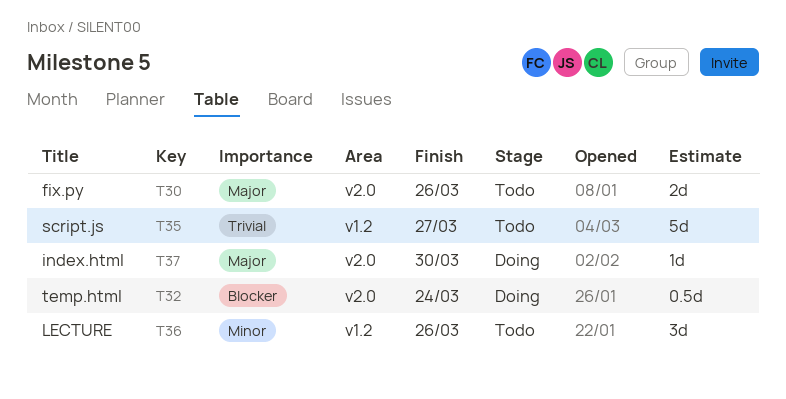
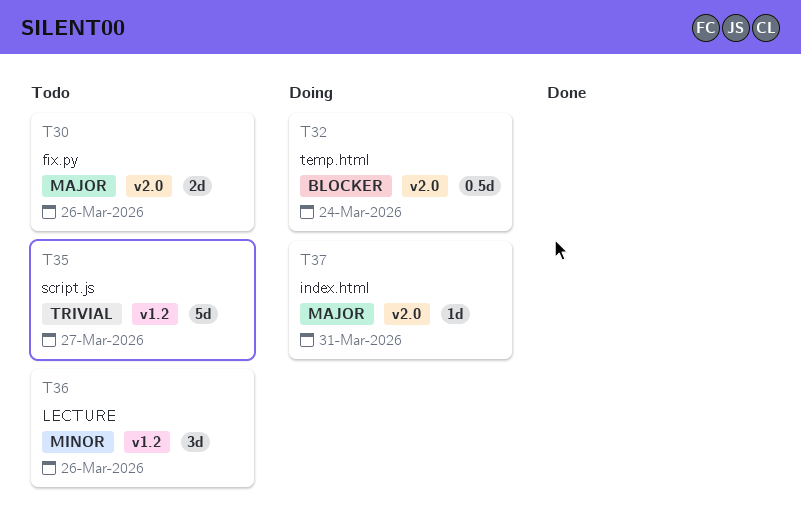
T37, due: Mar 30 -> Mar 31

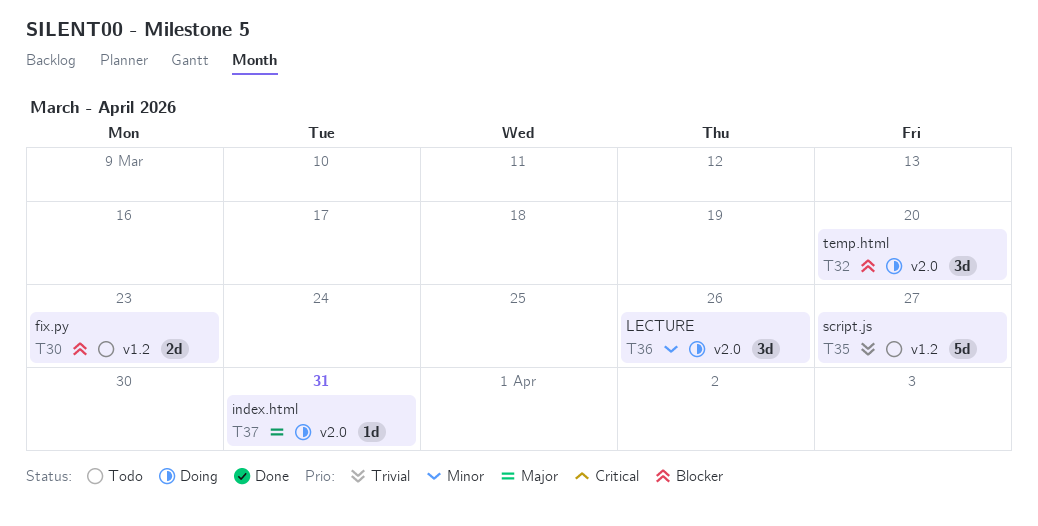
T30, priority: Major -> Blocker
T30, label: v2.0 -> v1.2
T30, due: Mar 26 -> Mar 23
T32, estimate: 0.5d -> 3d
T32, due: Mar 24 -> Mar 20
T36, status: Todo -> Doing
T36, label: v1.2 -> v2.0

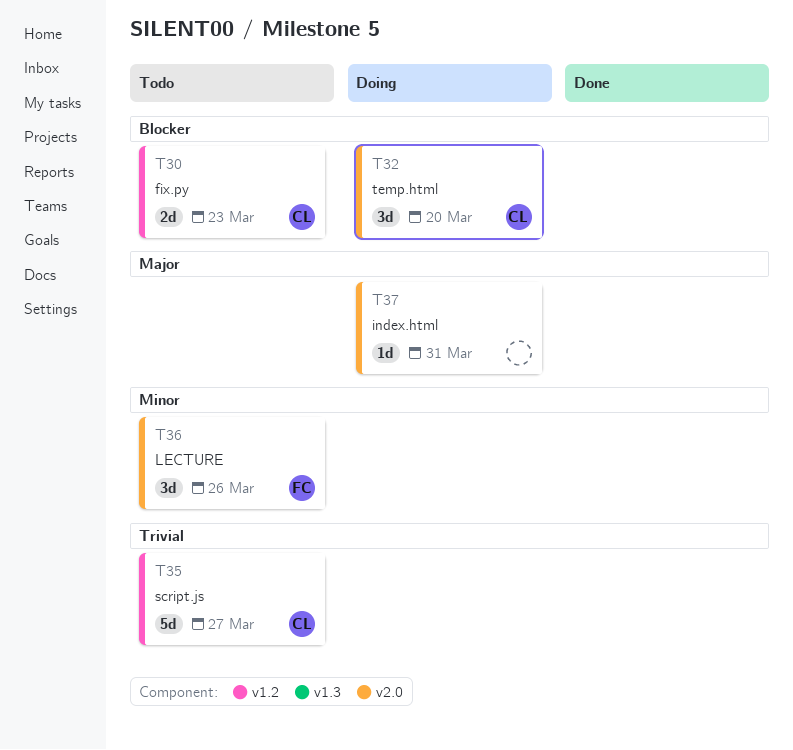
T36, status: Doing -> Todo

